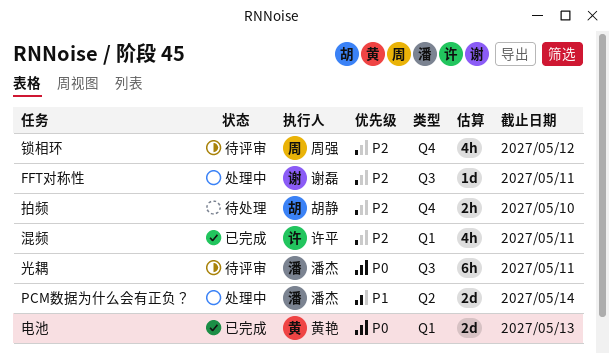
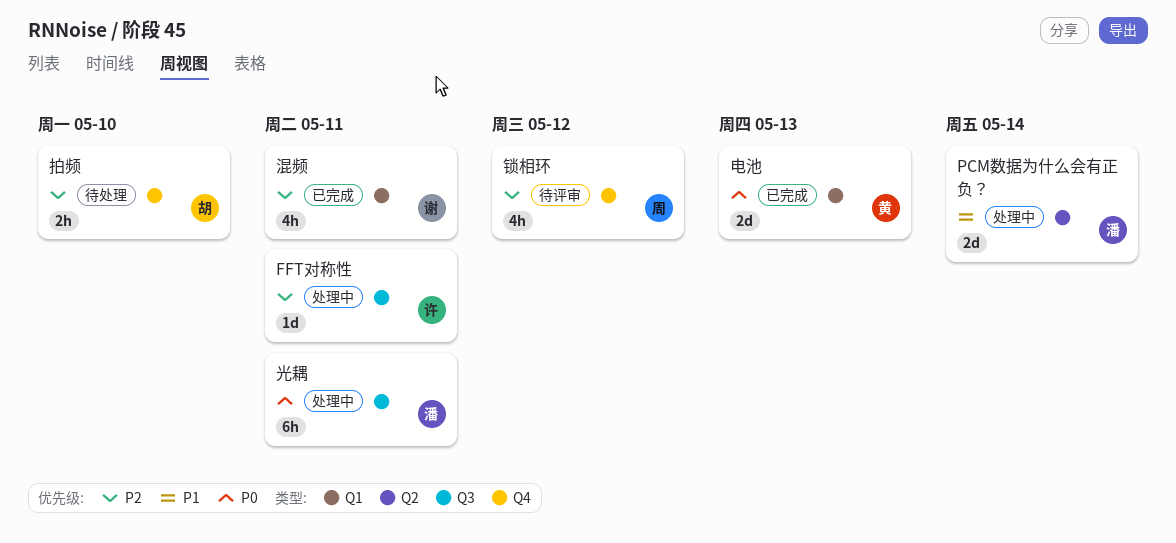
FFT对称性, owner: 谢磊 -> 许平
光耦, status: 待评审 -> 处理中
混频, owner: 许平 -> 谢磊

